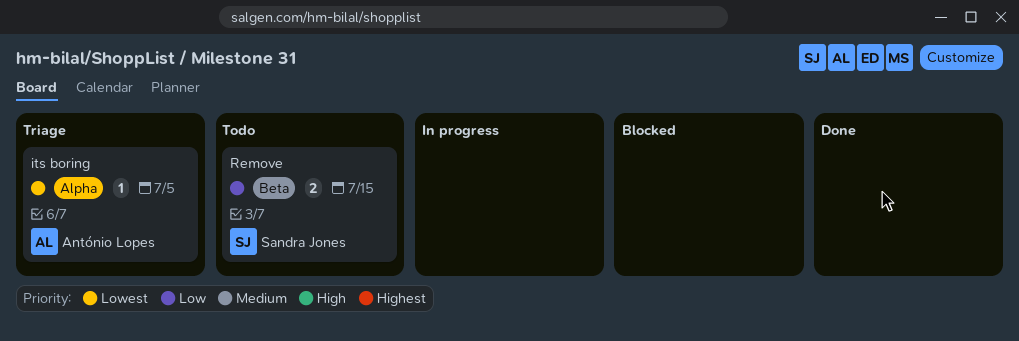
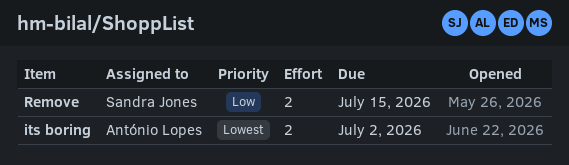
its boring, estimate: 1 -> 2
its boring, due: Jul 5 -> Jul 2

